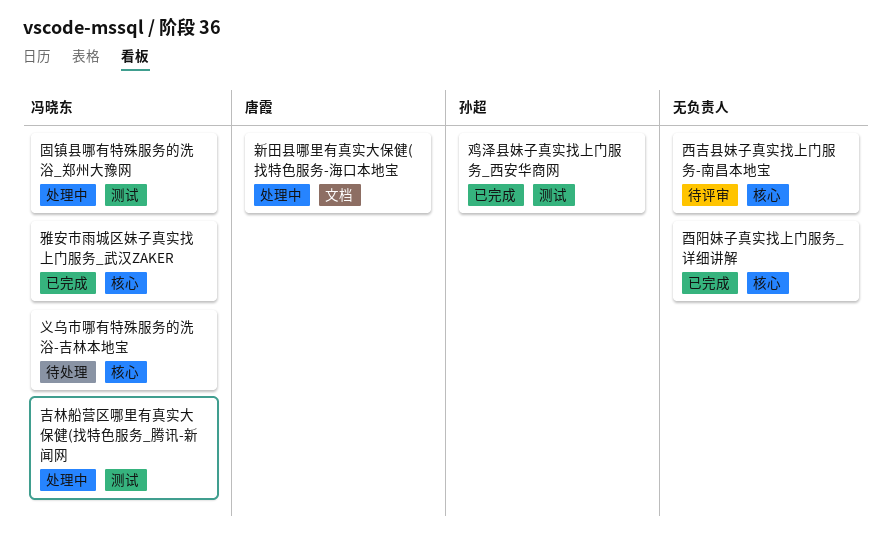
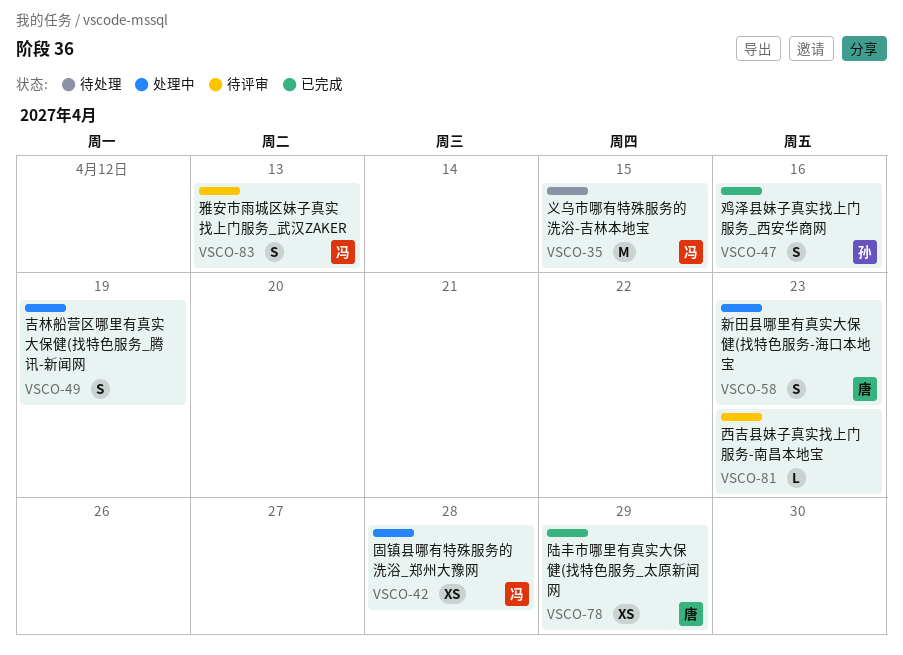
吉林船营区哪里有真实大保健(找特色服务_腾讯-新闻网, owner: 冯晓东 -> none
酉阳妹子真实找上门服务_详细讲解: present -> none
陆丰市哪里有真实大保健(找特色服务_太原新闻网: none -> present
雅安市雨城区妹子真实找上门服务_武汉ZAKER, status: 已完成 -> 待评审

